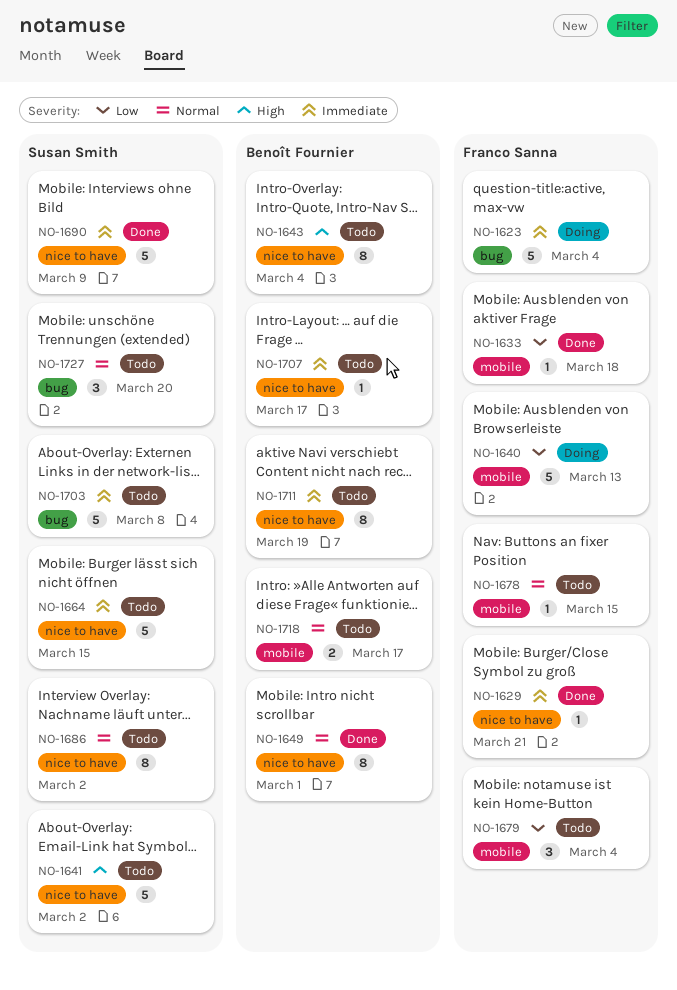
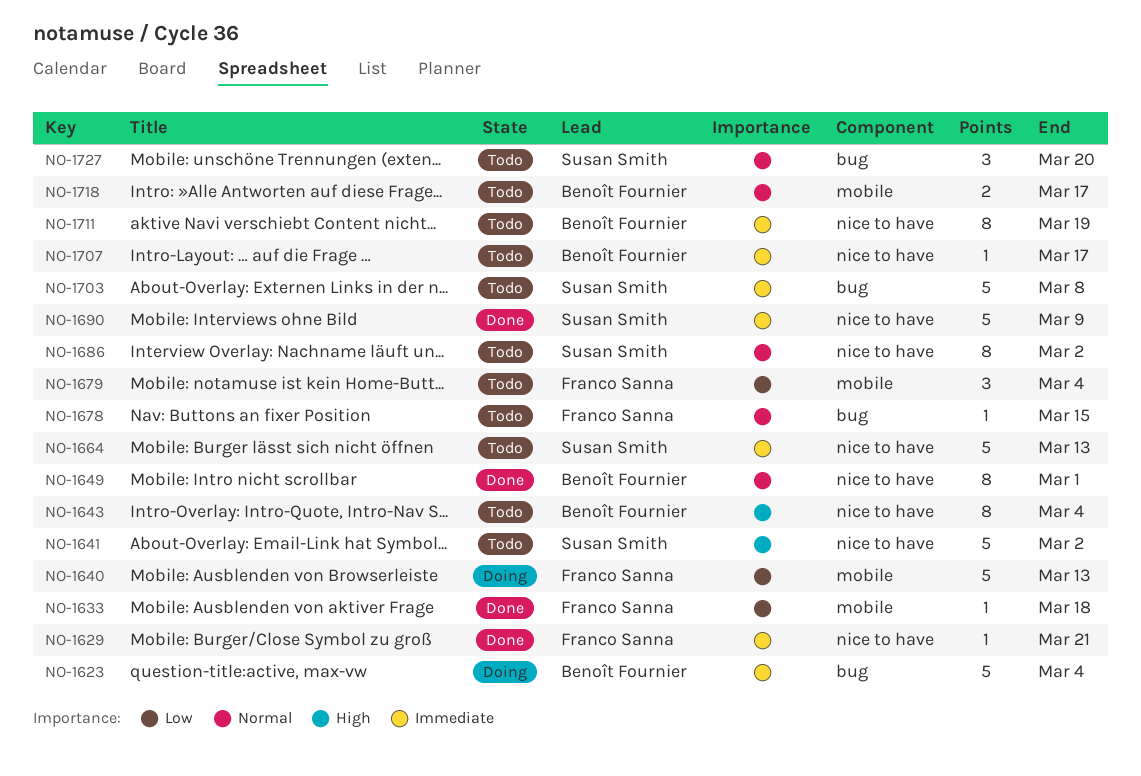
NO-1623, owner: Franco Sanna -> Benoît Fournier
NO-1664, due: Mar 15 -> Mar 13
NO-1678, label: mobile -> bug

